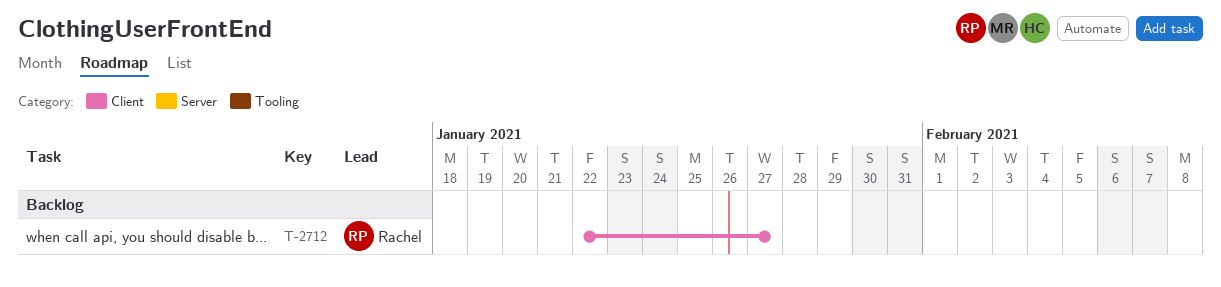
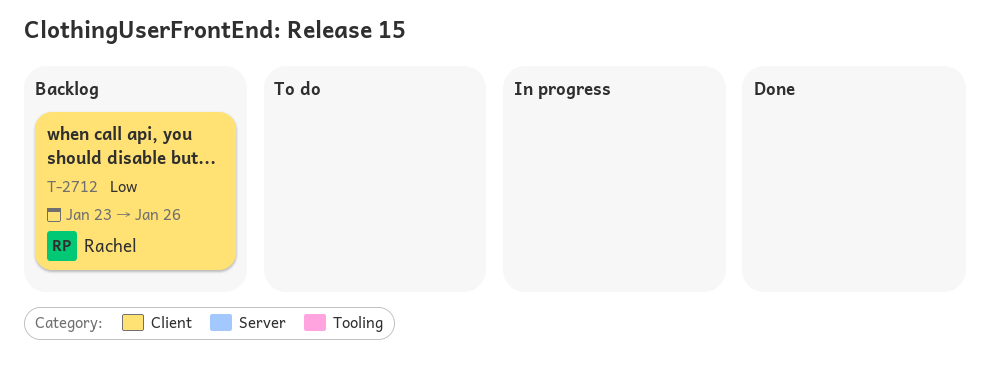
T-2712, start: Jan 22 -> Jan 23
T-2712, due: Jan 27 -> Jan 26

